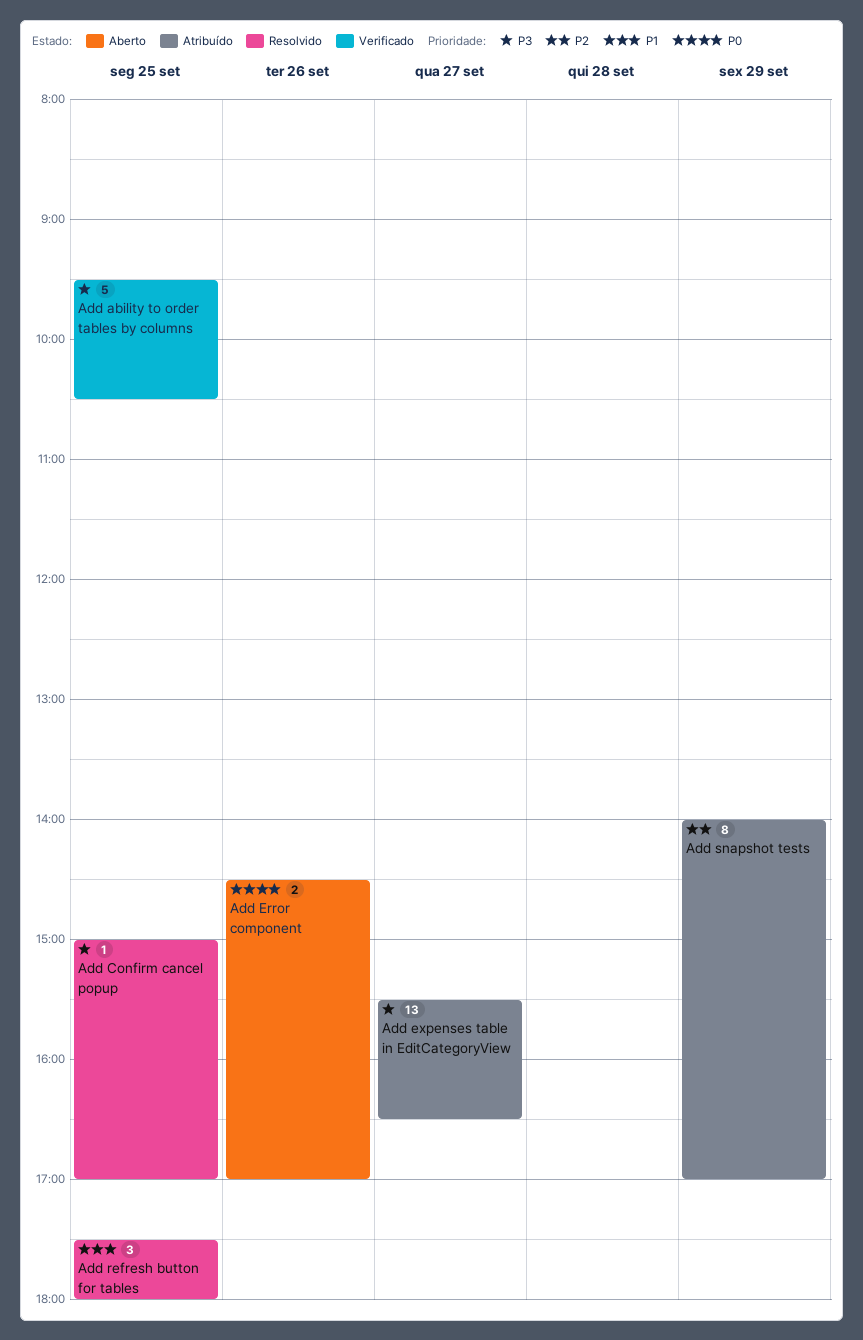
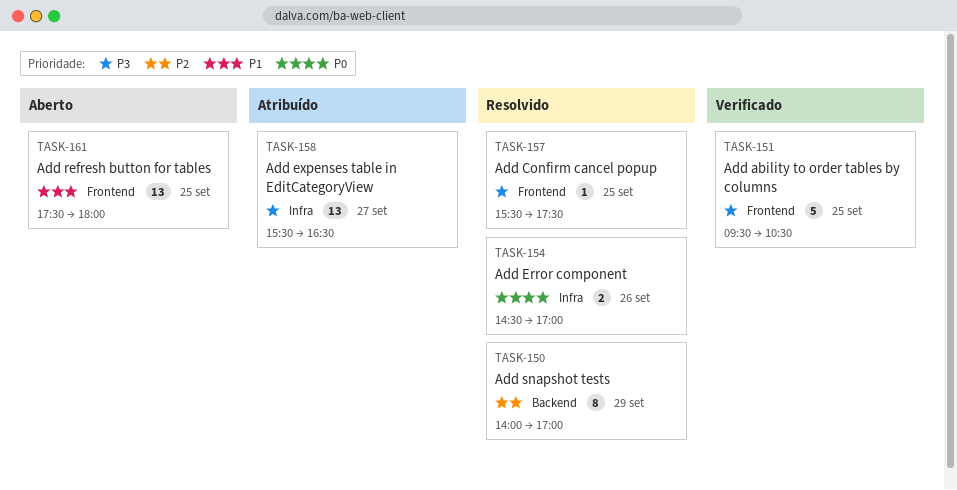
Add Confirm cancel popup, begins: 15:00 -> 15:30
Add Confirm cancel popup, ends: 17:00 -> 17:30
Add Error component, status: Aberto -> Resolvido
Add refresh button for tables, status: Resolvido -> Aberto
Add refresh button for tables, estimate: 3 -> 13
Add snapshot tests, status: Atribuído -> Resolvido

